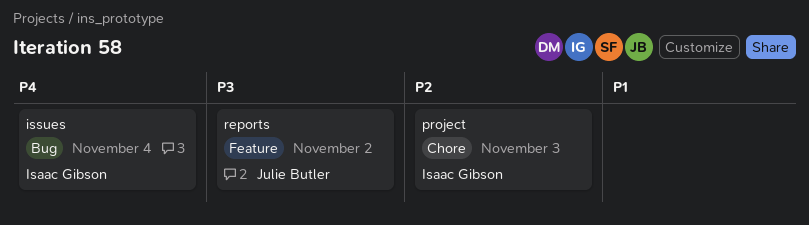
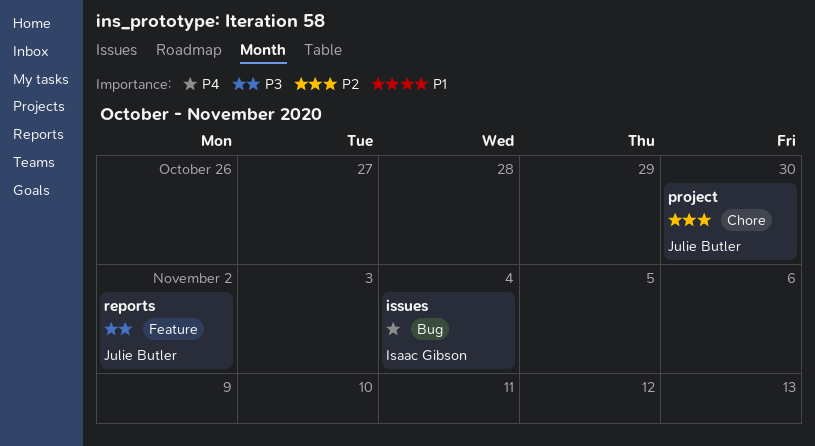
project, owner: Isaac Gibson -> Julie Butler
project, due: Nov 3 -> Oct 30

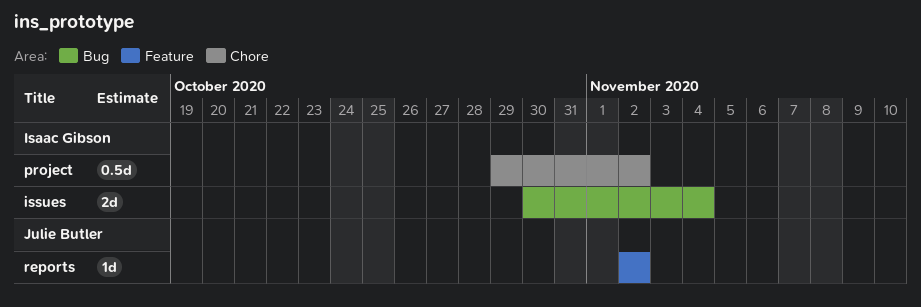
project, owner: Julie Butler -> Isaac Gibson
project, due: Oct 30 -> Nov 2

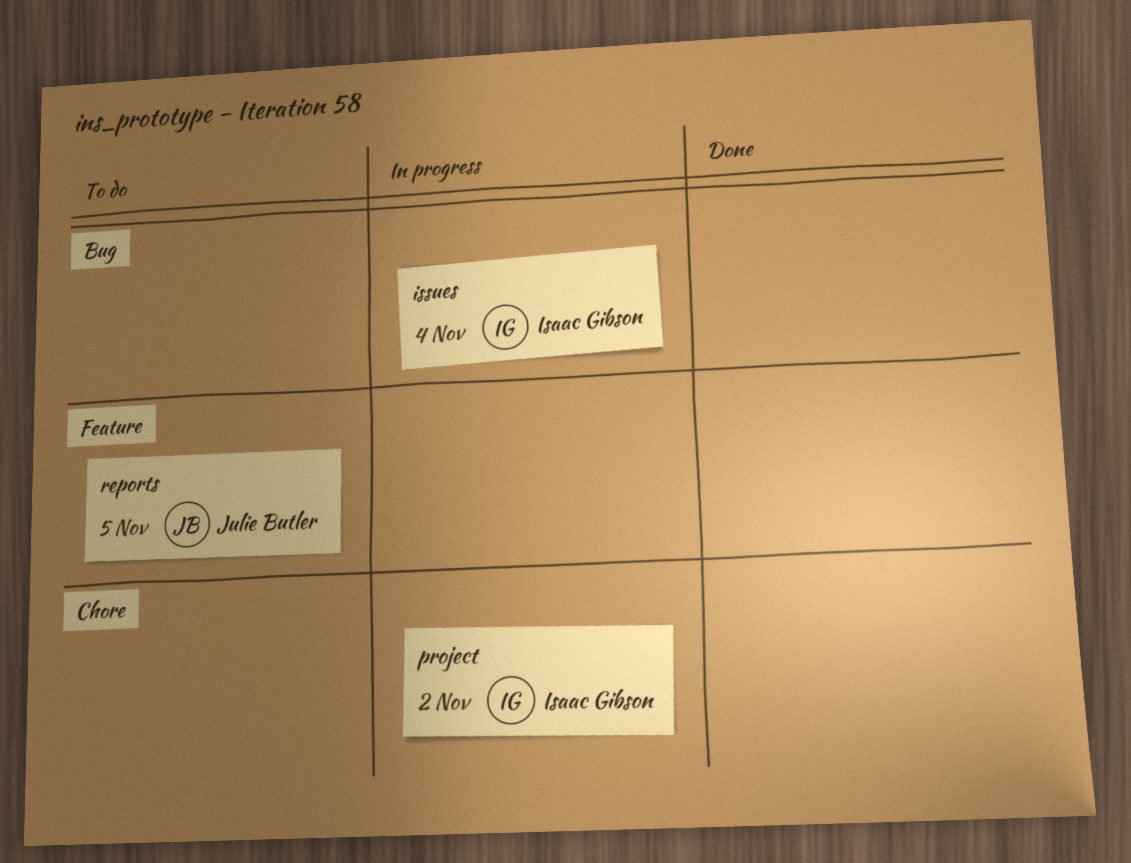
reports, due: Nov 2 -> Nov 5

